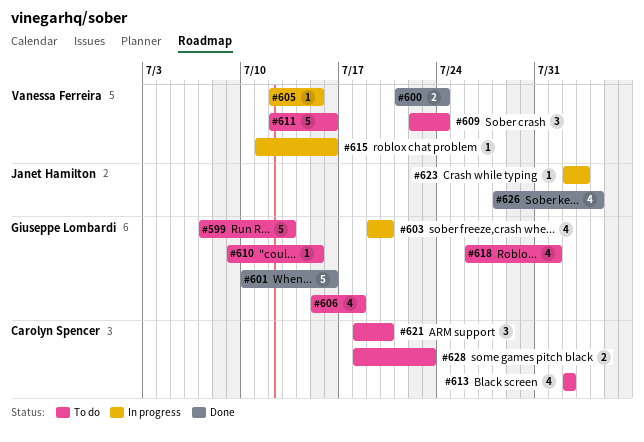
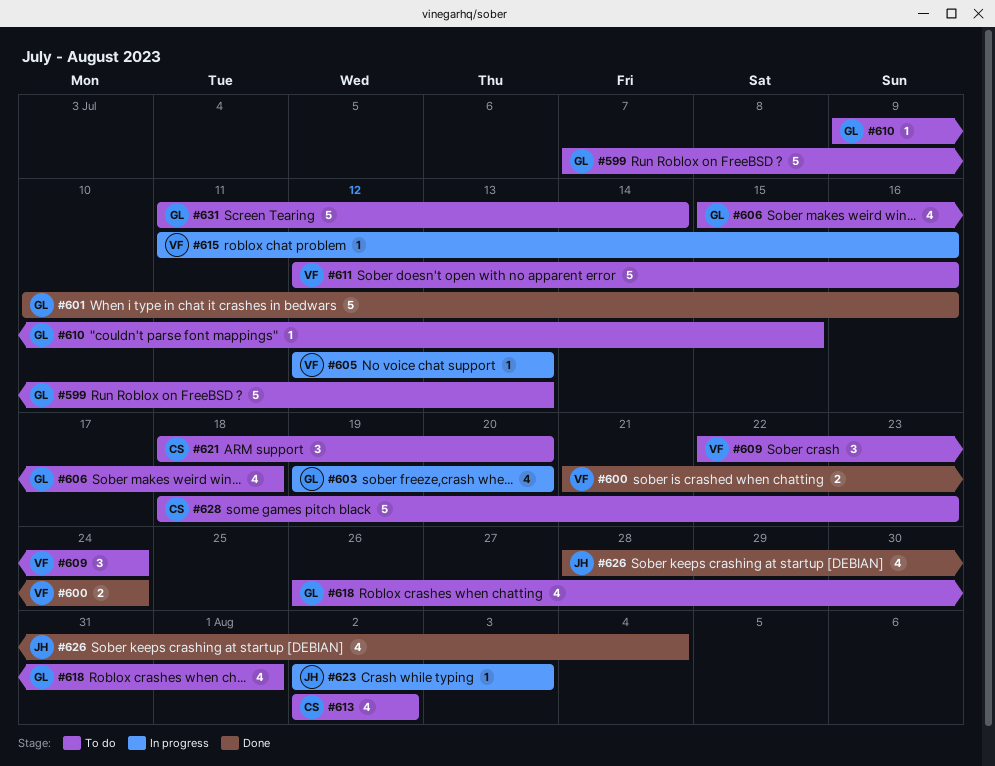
#605, due: Jul 15 -> Jul 13
#628, estimate: 2 -> 5
#631: none -> present

